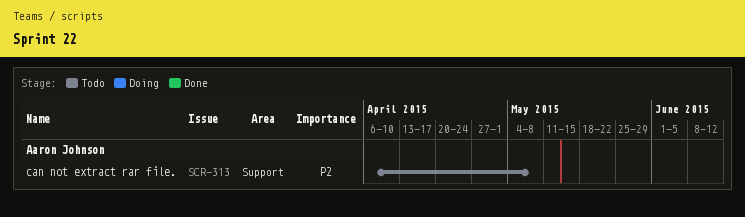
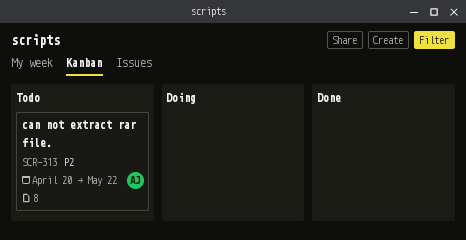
SCR-313, start: Apr 6 -> Apr 20
SCR-313, due: May 8 -> May 22

